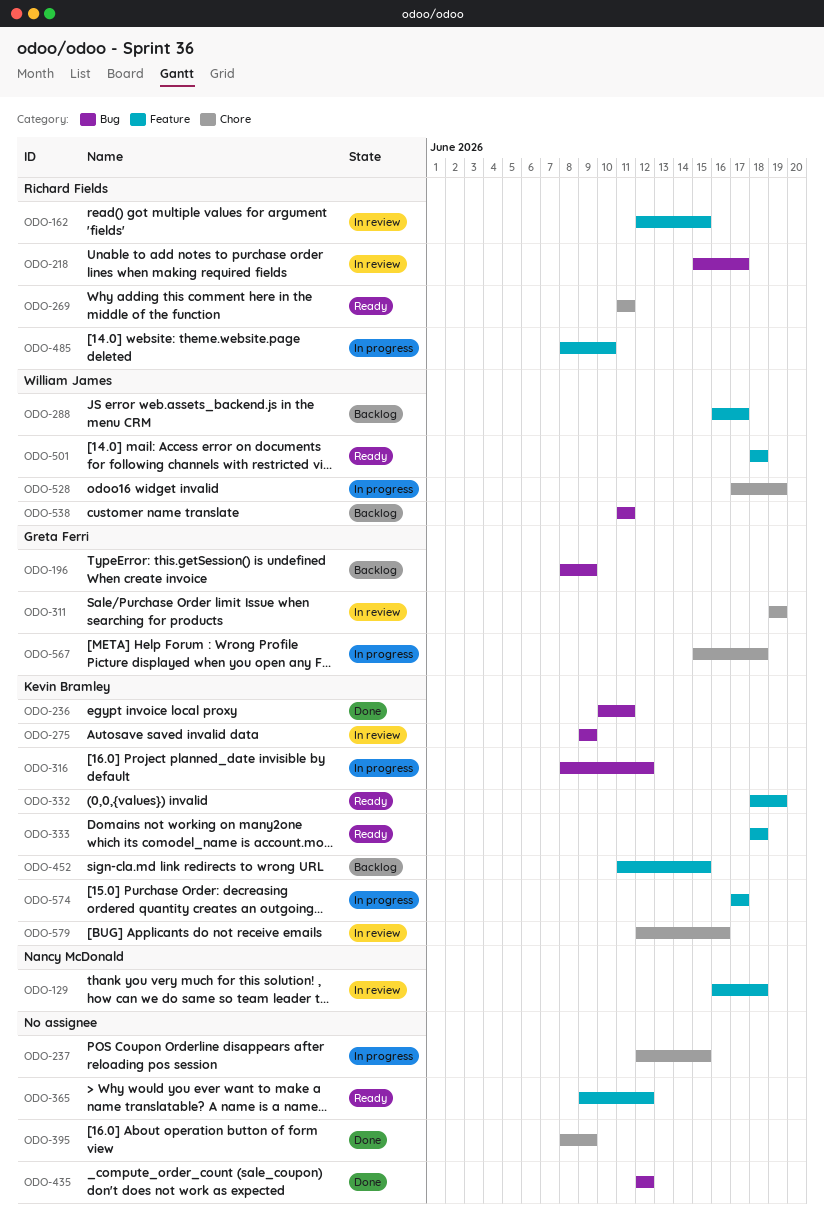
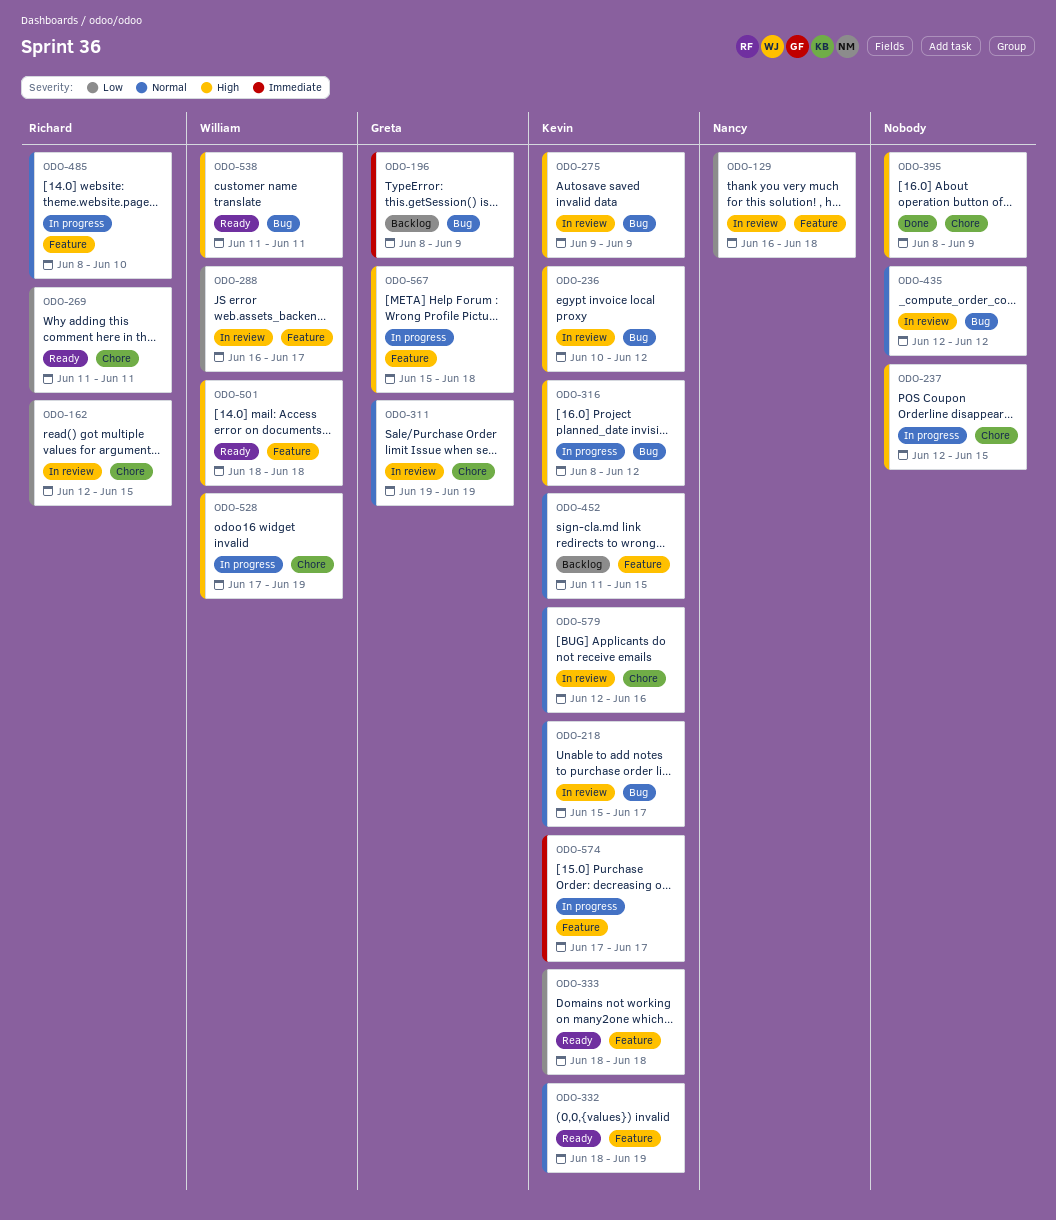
ODO-162, label: Feature -> Chore
ODO-218, owner: Richard Fields -> Kevin Bramley
ODO-236, status: Done -> In review
ODO-236, due: Jun 11 -> Jun 12
ODO-288, status: Backlog -> In review
ODO-365: present -> none
ODO-435, status: Done -> In review
ODO-538, status: Backlog -> Ready
ODO-567, label: Chore -> Feature

